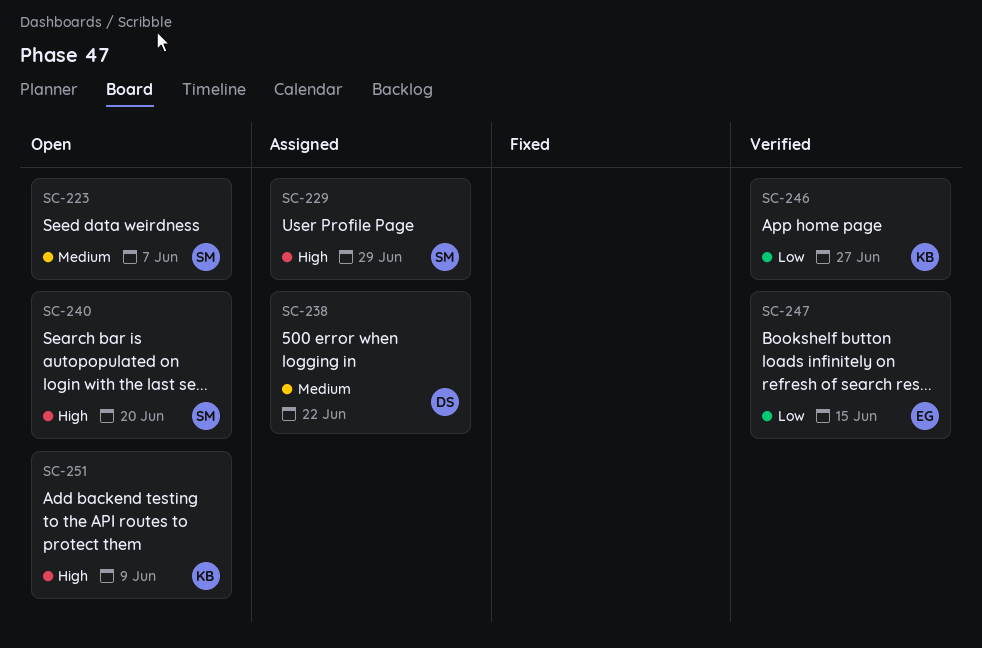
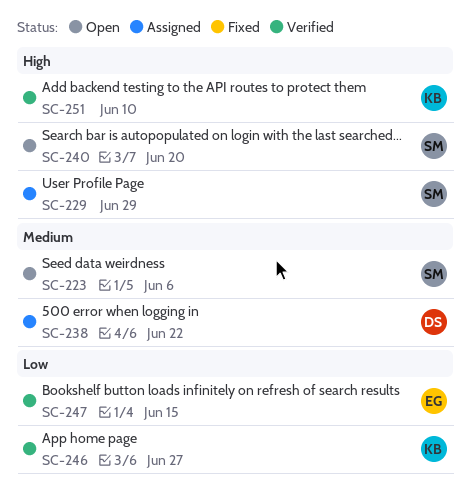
SC-223, due: Jun 7 -> Jun 6
SC-251, status: Open -> Verified
SC-251, due: Jun 9 -> Jun 10

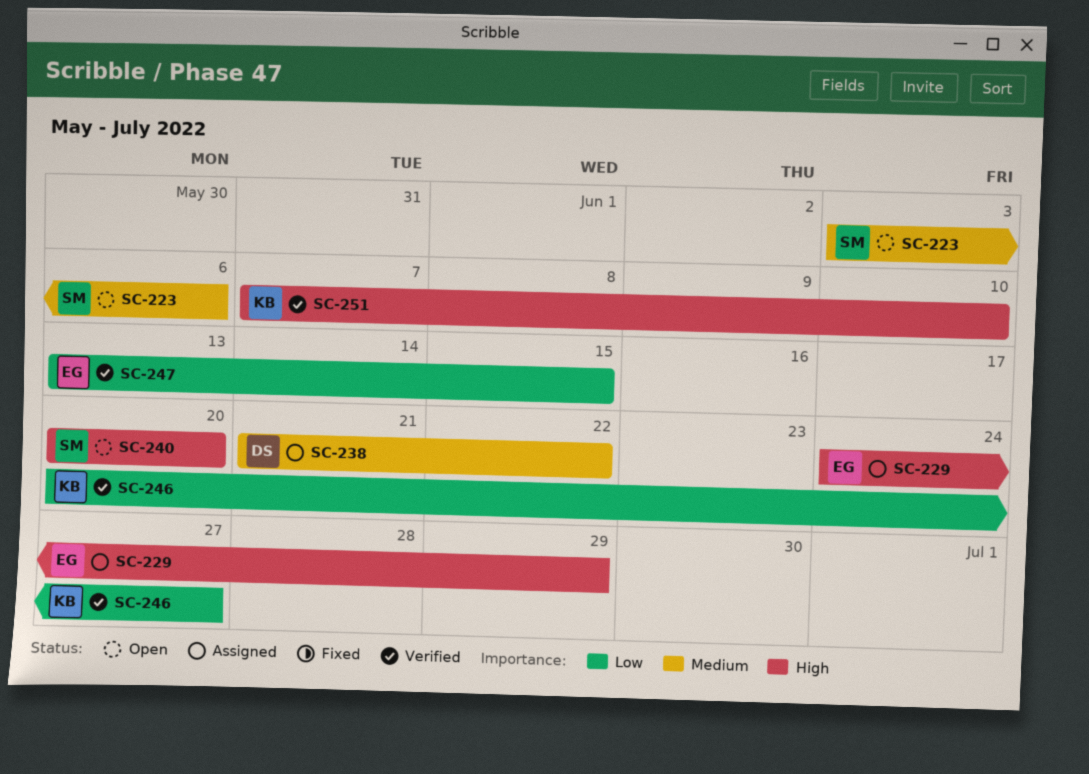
SC-229, owner: SM -> EG

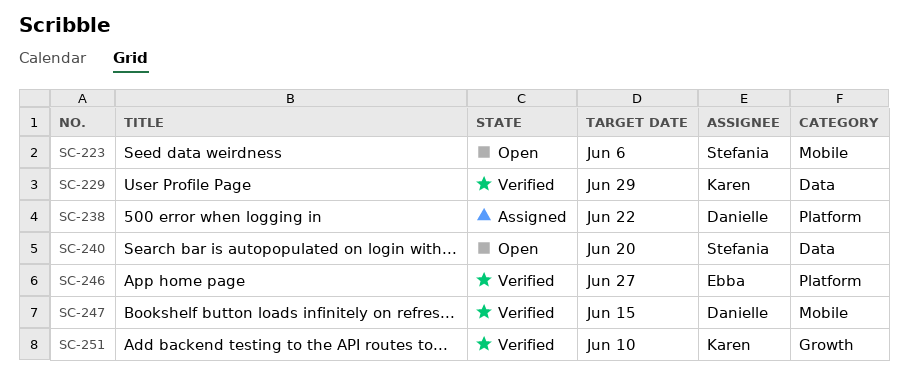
SC-229, status: Assigned -> Verified
SC-229, owner: Ebba -> Karen
SC-246, owner: Karen -> Ebba
SC-247, owner: Ebba -> Danielle

